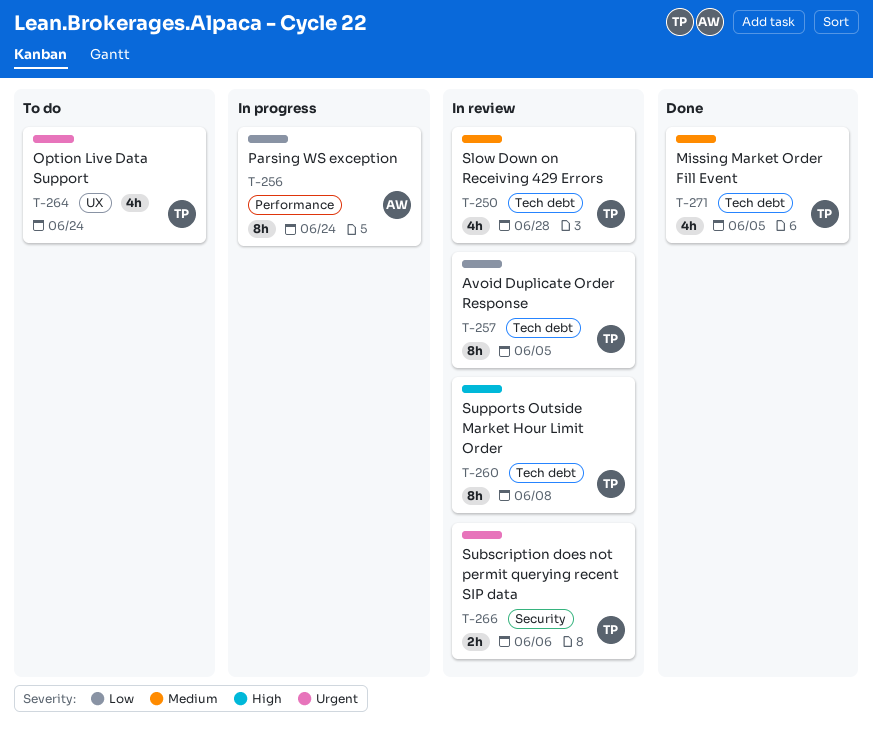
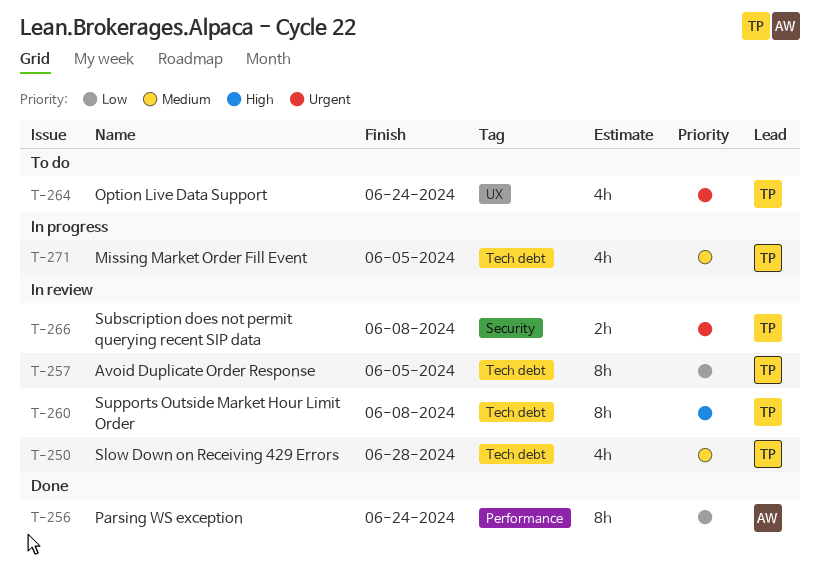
T-256, status: In progress -> Done
T-266, due: Jun 6 -> Jun 8
T-271, status: Done -> In progress

